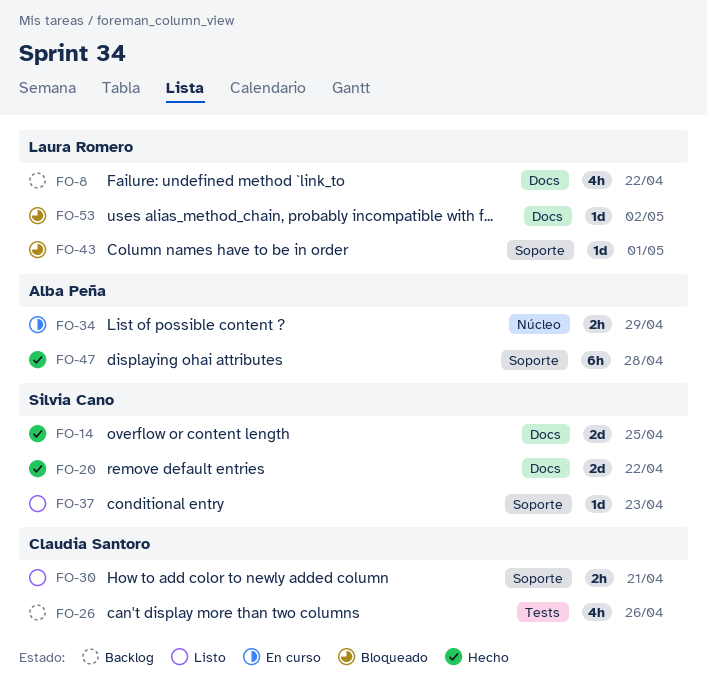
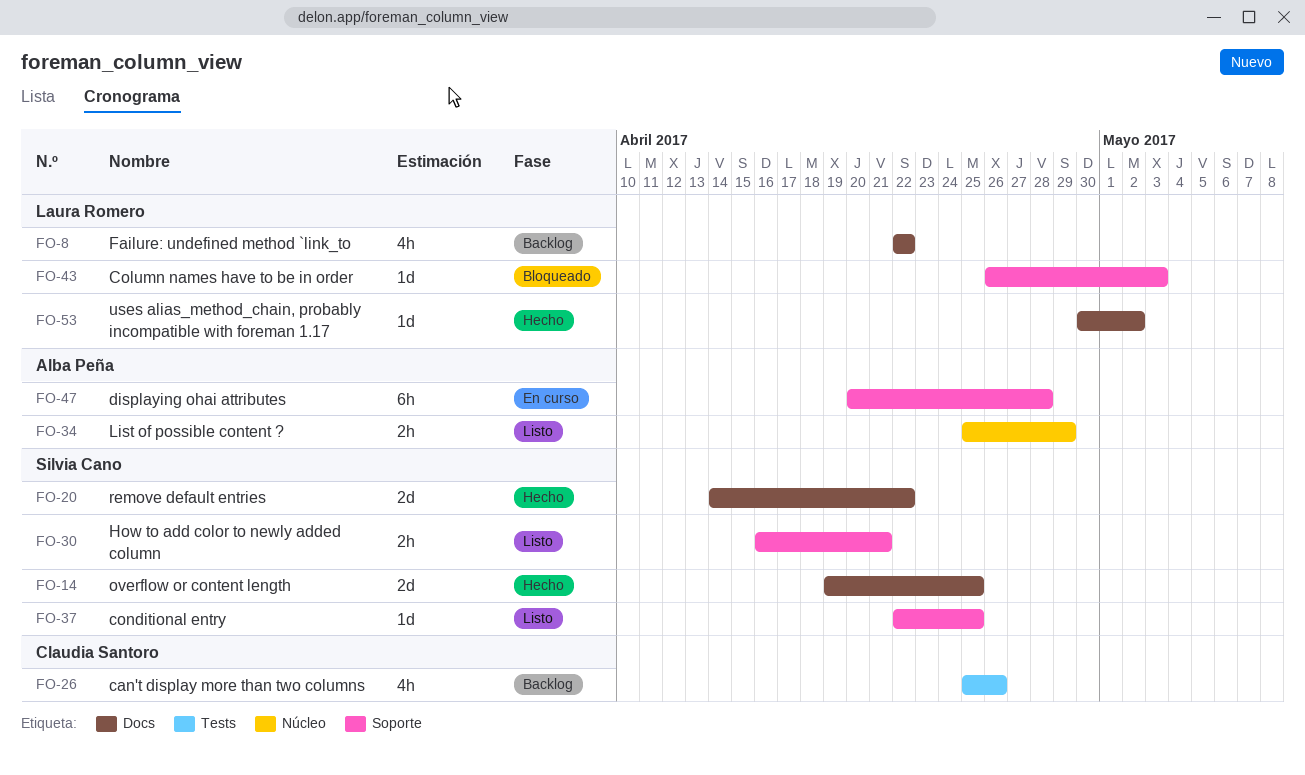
FO-30, owner: Claudia Santoro -> Silvia Cano
FO-34, status: En curso -> Listo
FO-37, due: Apr 23 -> Apr 25
FO-43, due: May 1 -> May 3
FO-47, status: Hecho -> En curso
FO-53, status: Bloqueado -> Hecho

